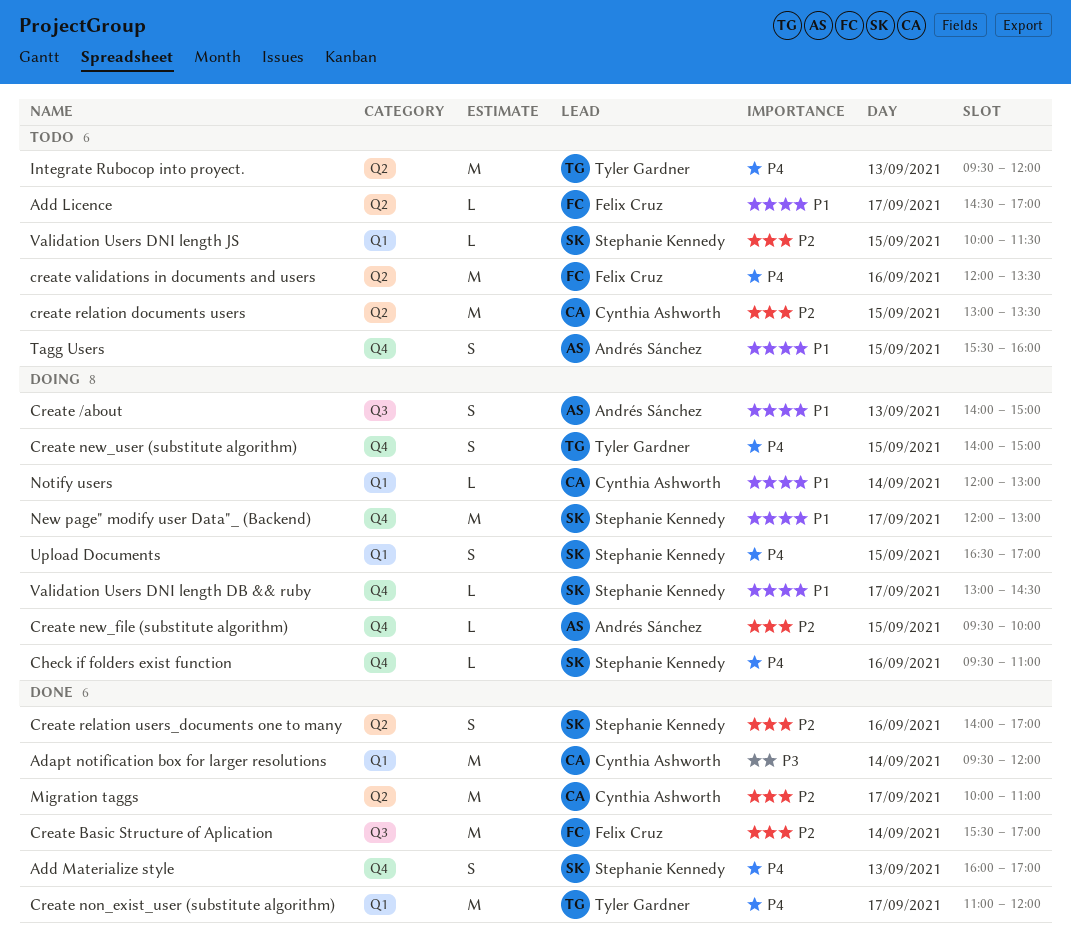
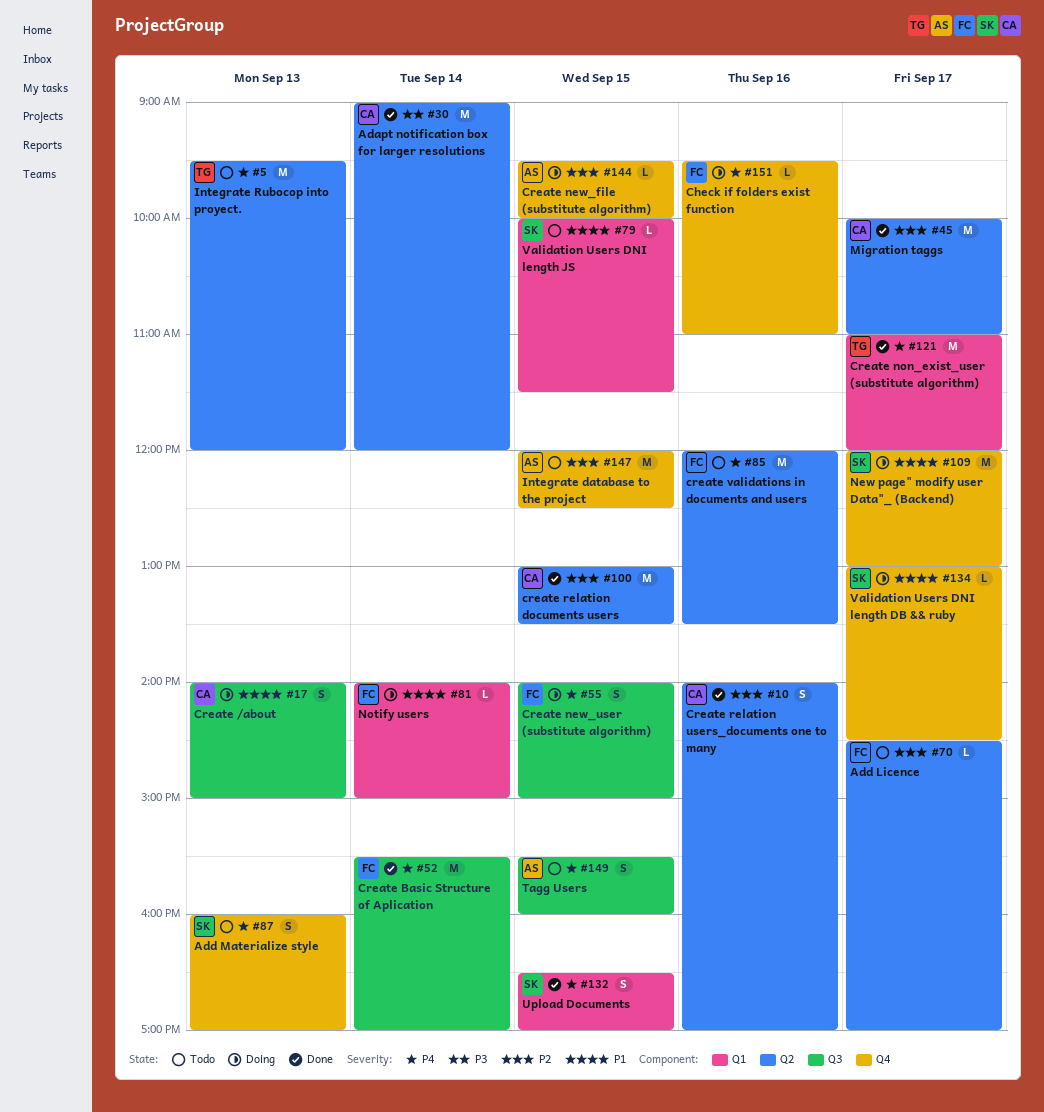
Adapt notification box for larger resolutions, label: Q1 -> Q2
Adapt notification box for larger resolutions, begins: 09:30 -> 09:00
Add Licence, priority: P1 -> P2
Add Materialize style, status: Done -> Todo
Check if folders exist function, owner: Stephanie Kennedy -> Felix Cruz
Create /about, owner: Andrés Sánchez -> Cynthia Ashworth
Create Basic Structure of Aplication, priority: P2 -> P4
Create new_user (substitute algorithm), owner: Tyler Gardner -> Felix Cruz
Create new_user (substitute algorithm), label: Q4 -> Q3
create relation documents users, status: Todo -> Done
Create relation users_documents one to many, owner: Stephanie Kennedy -> Cynthia Ashworth
Integrate database to the project: none -> present
Notify users, owner: Cynthia Ashworth -> Felix Cruz
Notify users, begins: 12:00 -> 14:00
Notify users, ends: 13:00 -> 15:00
Tagg Users, priority: P1 -> P4
Tagg Users, label: Q4 -> Q3
Upload Documents, status: Doing -> Done
Validation Users DNI length JS, priority: P2 -> P1

